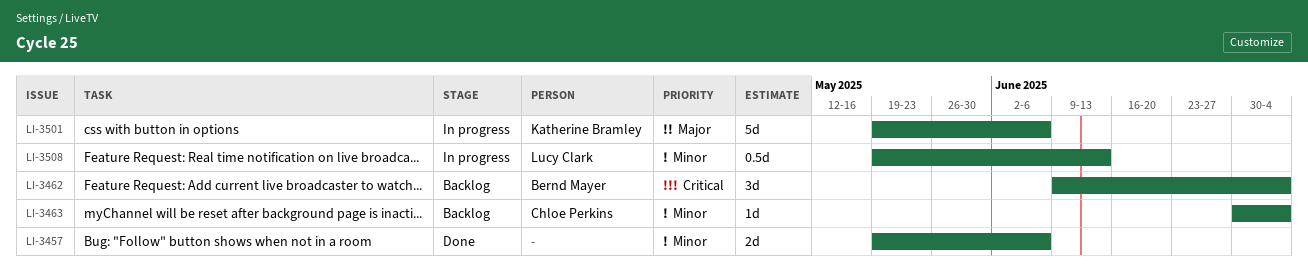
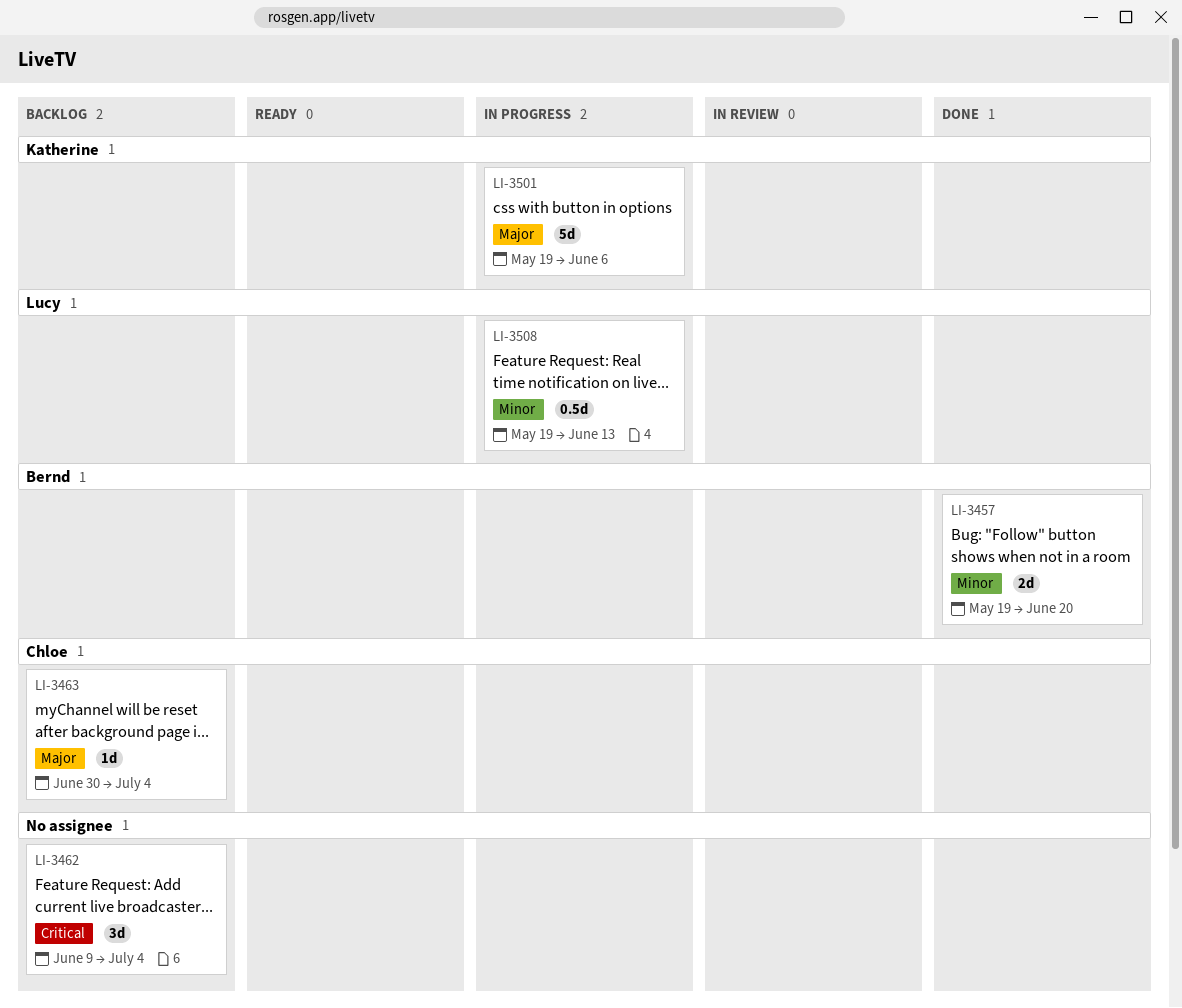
LI-3457, owner: none -> Bernd Mayer
LI-3457, due: Jun 6 -> Jun 20
LI-3462, owner: Bernd Mayer -> none
LI-3463, priority: Minor -> Major

